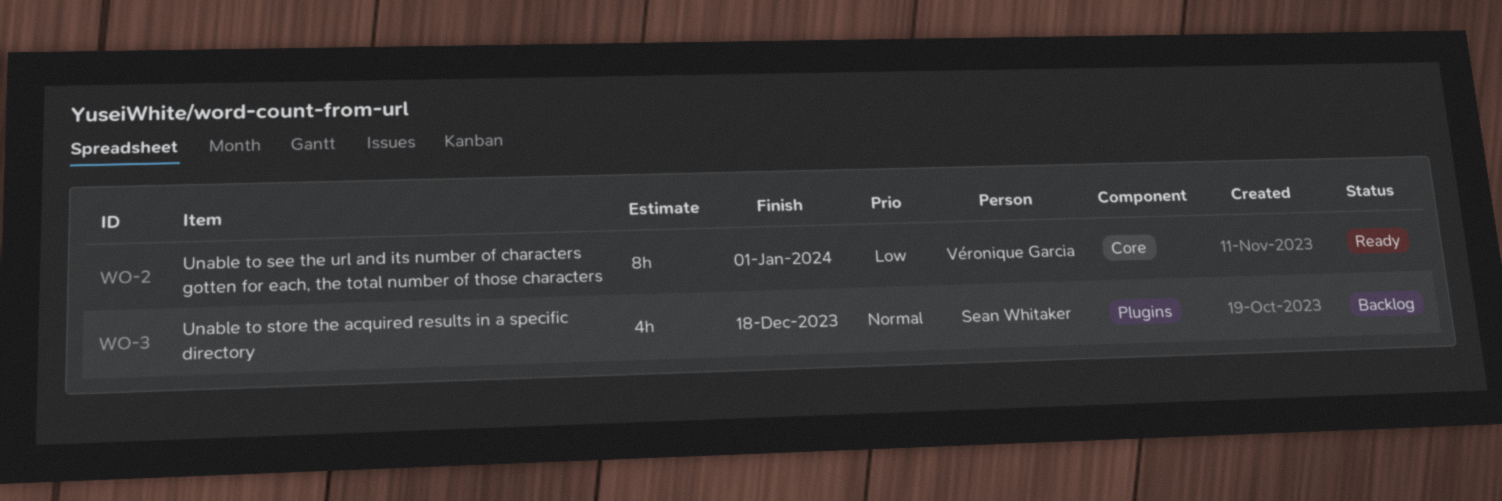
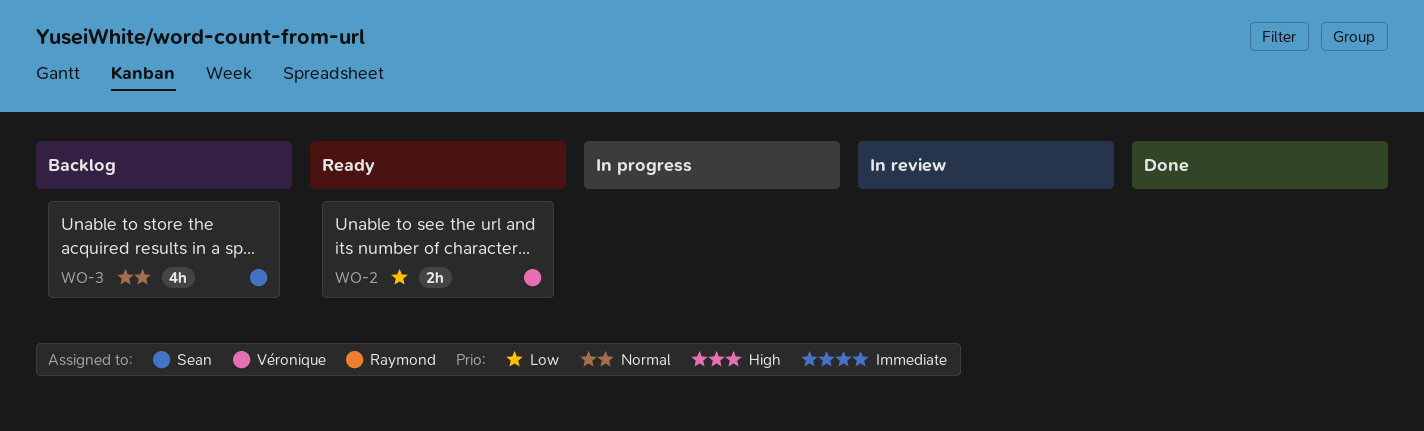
WO-2, estimate: 8h -> 2h

